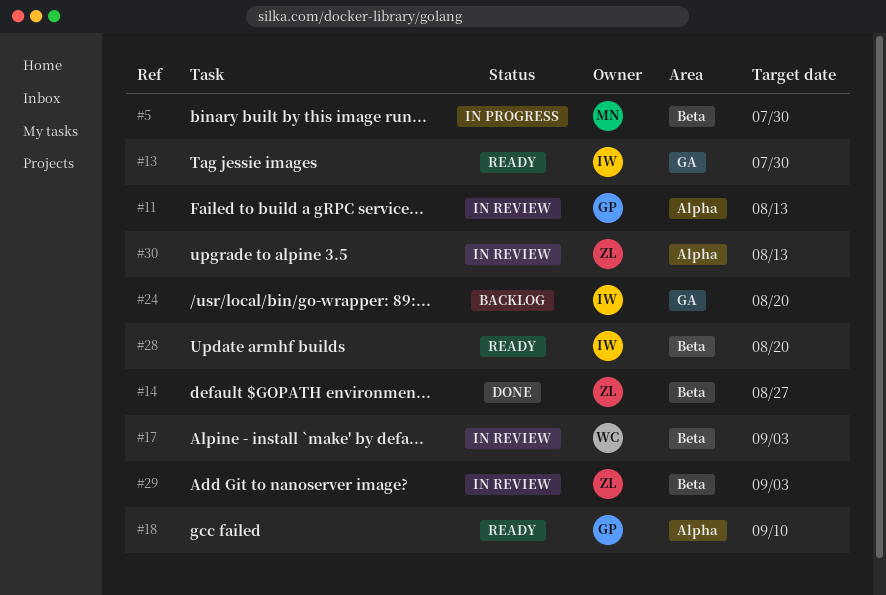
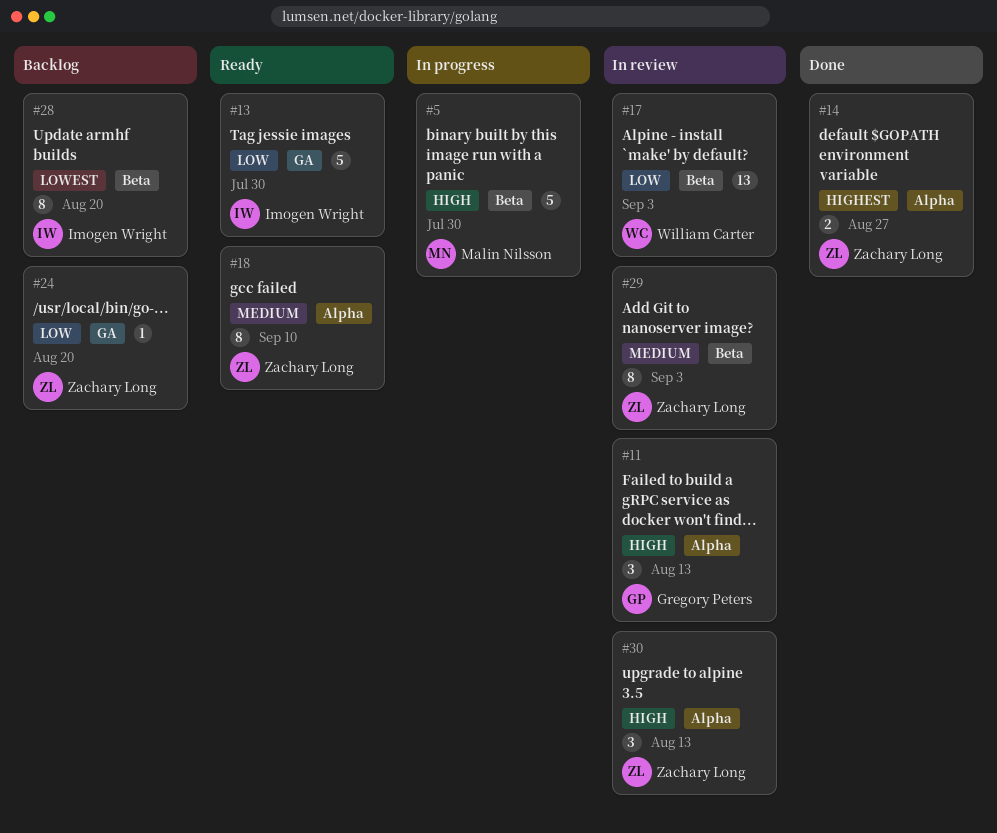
#14, label: Beta -> Alpha
#18, owner: Gregory Peters -> Zachary Long
#24, owner: Imogen Wright -> Zachary Long
#28, status: Ready -> Backlog

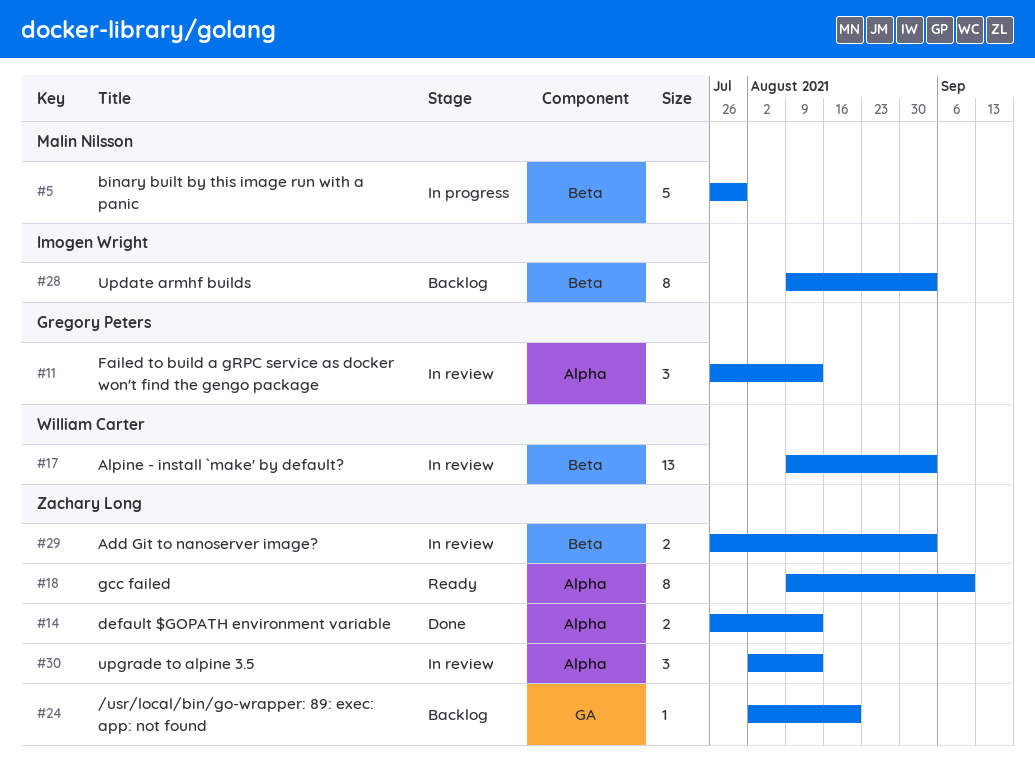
#13: present -> none
#14, due: Aug 27 -> Aug 13
#28, due: Aug 20 -> Sep 3
#29, estimate: 8 -> 2

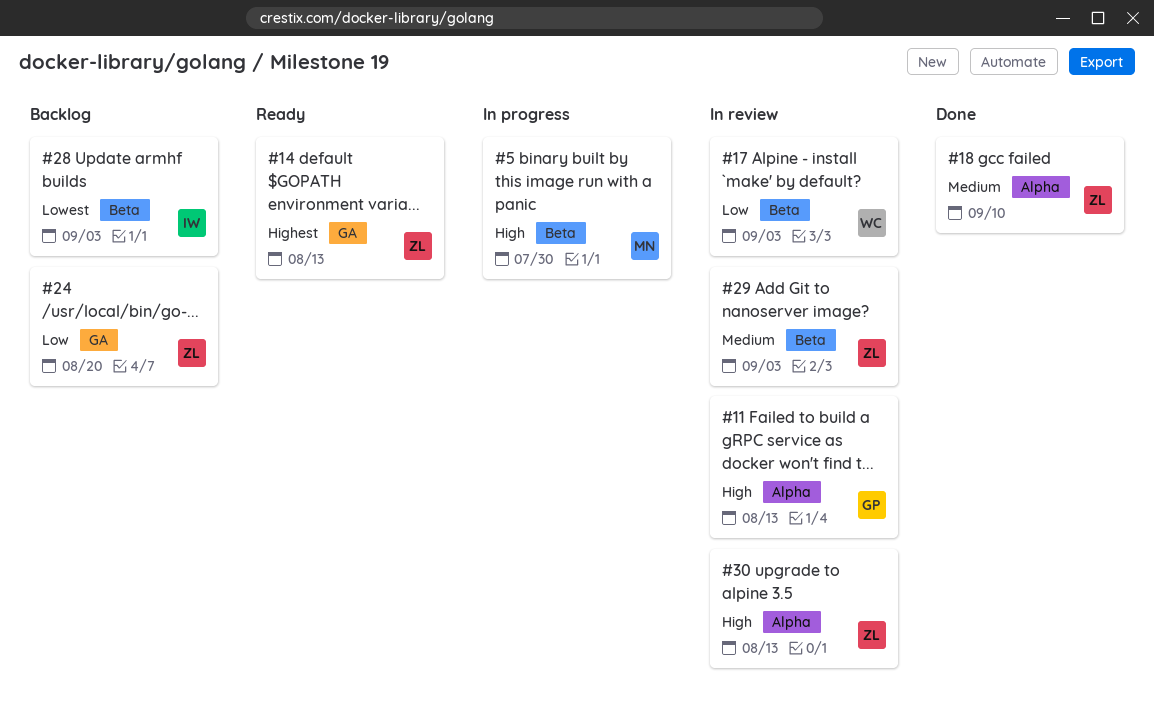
#14, status: Done -> Ready
#14, label: Alpha -> GA
#18, status: Ready -> Done

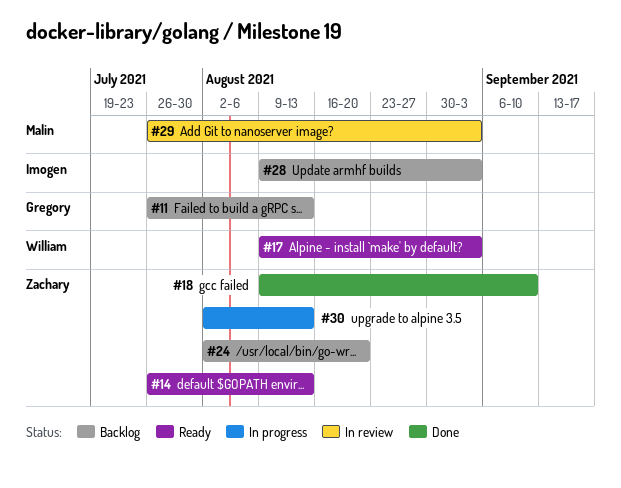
#5: present -> none
#11, status: In review -> Backlog
#17, status: In review -> Ready
#29, owner: Zachary -> Malin
#30, status: In review -> In progress

